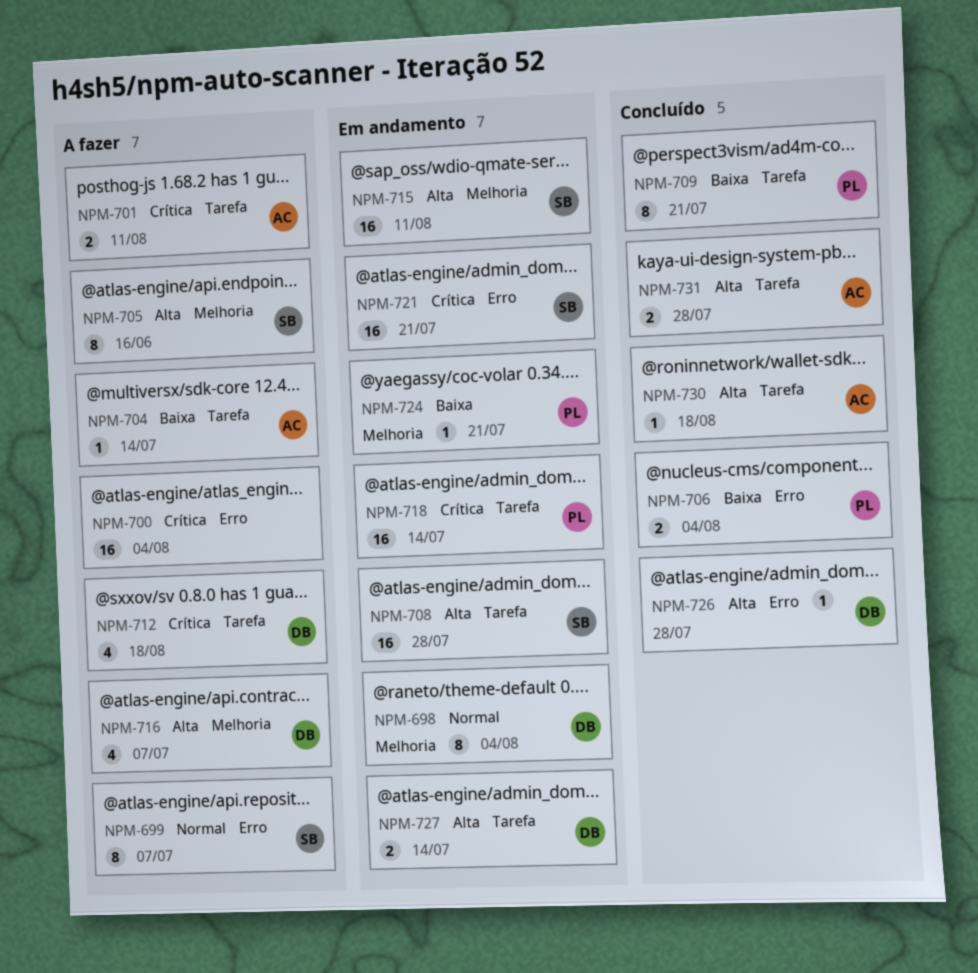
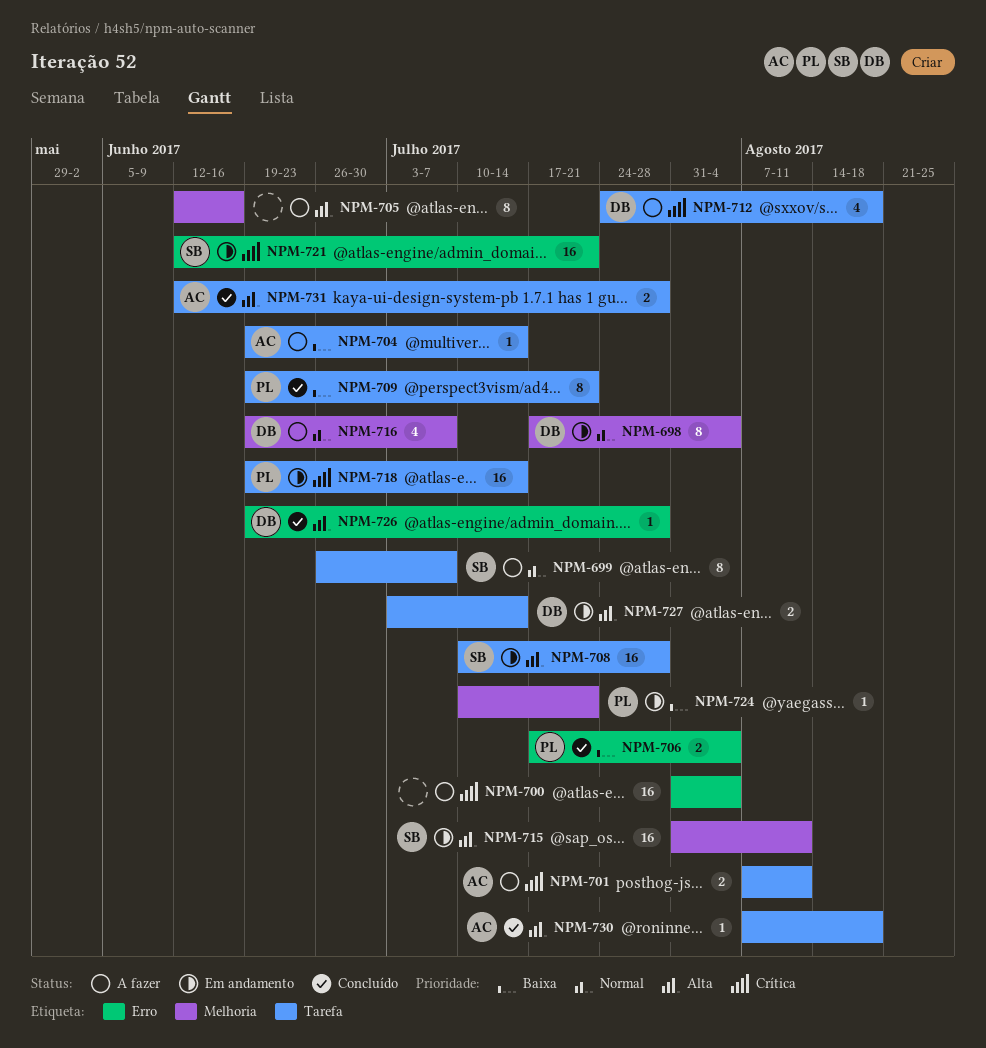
NPM-699, label: Erro -> Tarefa
NPM-705, owner: SB -> none
NPM-716, priority: Alta -> Normal

